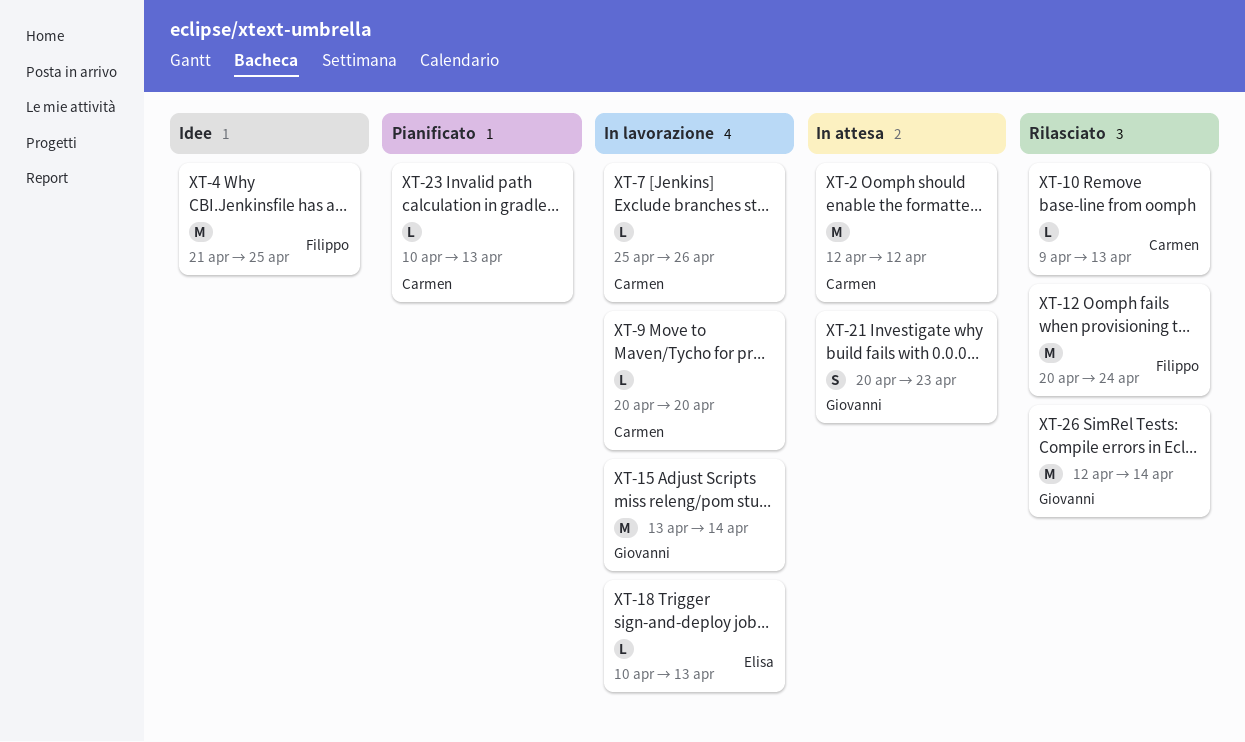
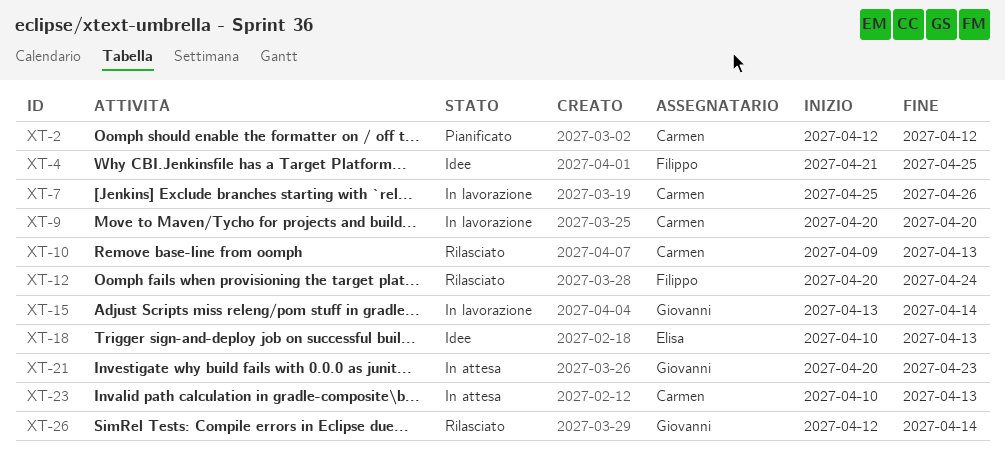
XT-2, status: In attesa -> Pianificato
XT-18, status: In lavorazione -> Idee
XT-23, status: Pianificato -> In attesa

